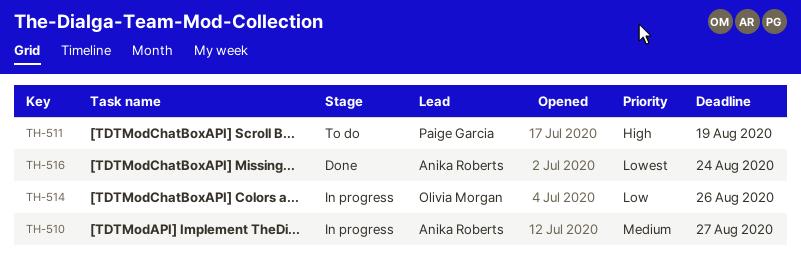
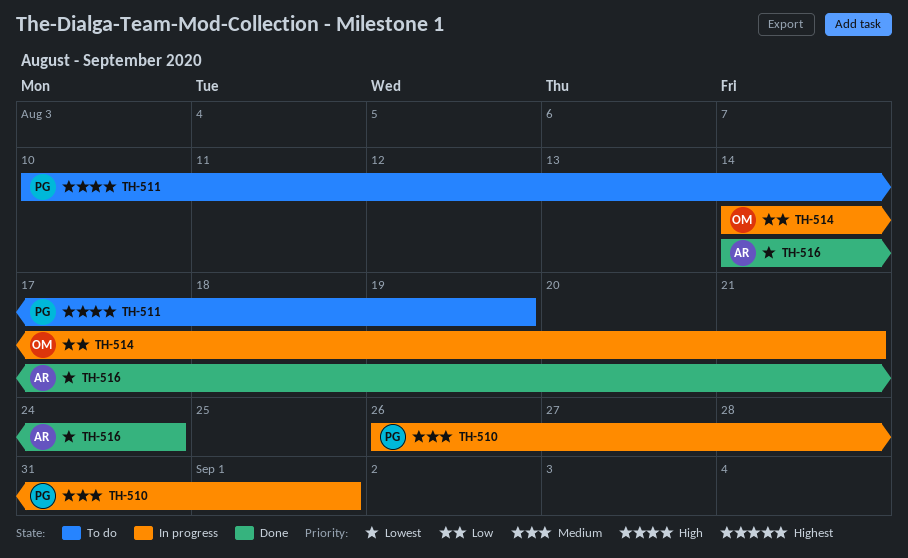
TH-510, owner: Anika Roberts -> Paige Garcia
TH-510, due: Aug 27 -> Sep 1
TH-514, due: Aug 26 -> Aug 21

